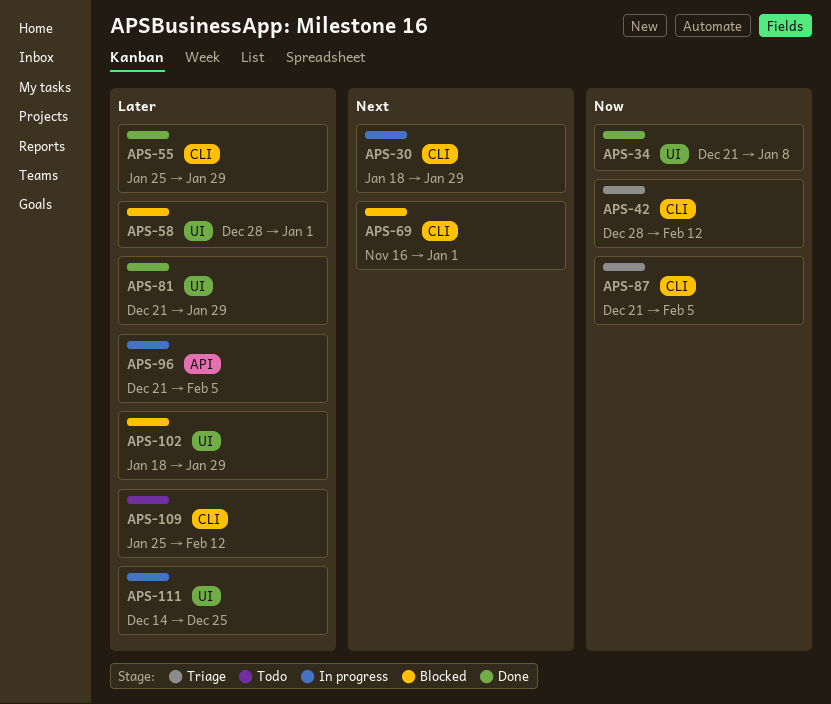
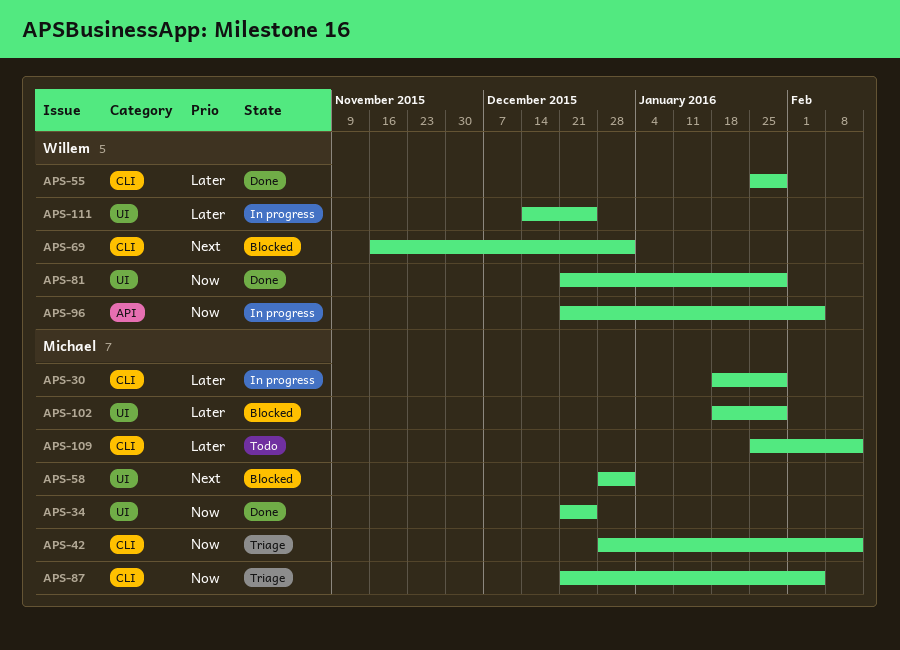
APS-30, priority: Next -> Later
APS-34, due: Jan 8 -> Dec 25
APS-58, priority: Later -> Next
APS-81, priority: Later -> Now
APS-96, priority: Later -> Now

